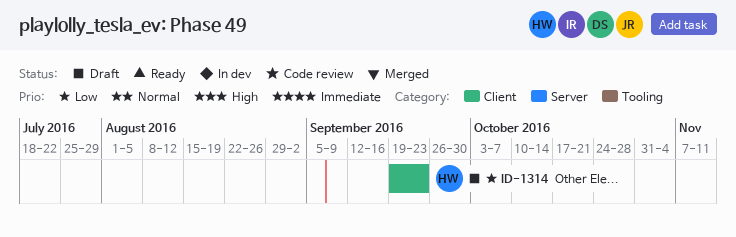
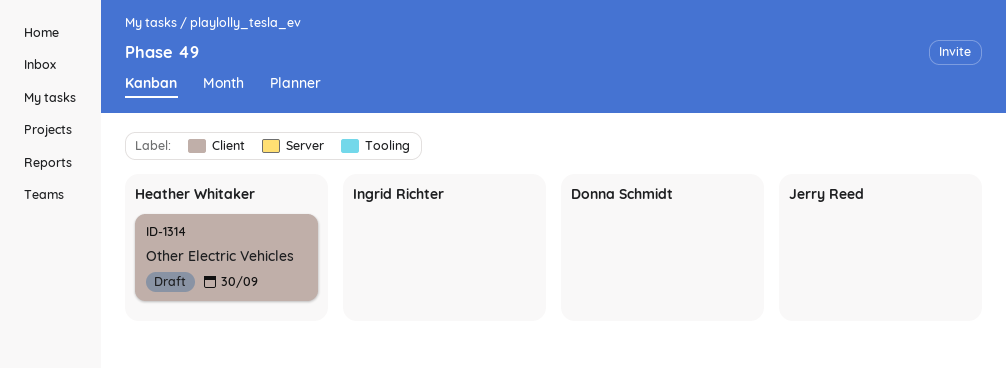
ID-1314, due: Sep 23 -> Sep 30

